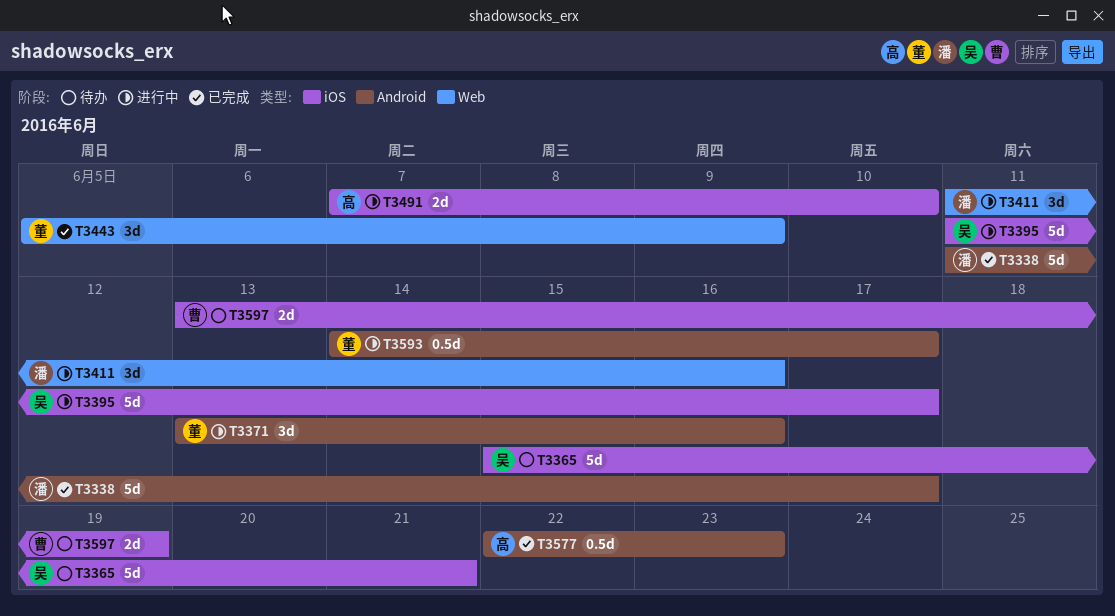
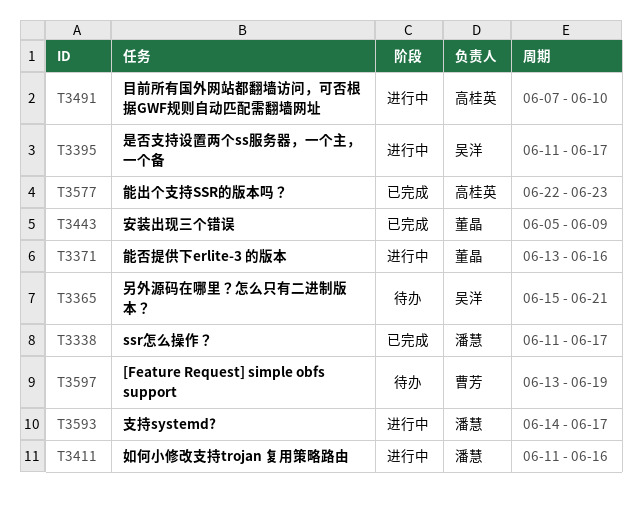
T3593, owner: 董晶 -> 潘慧

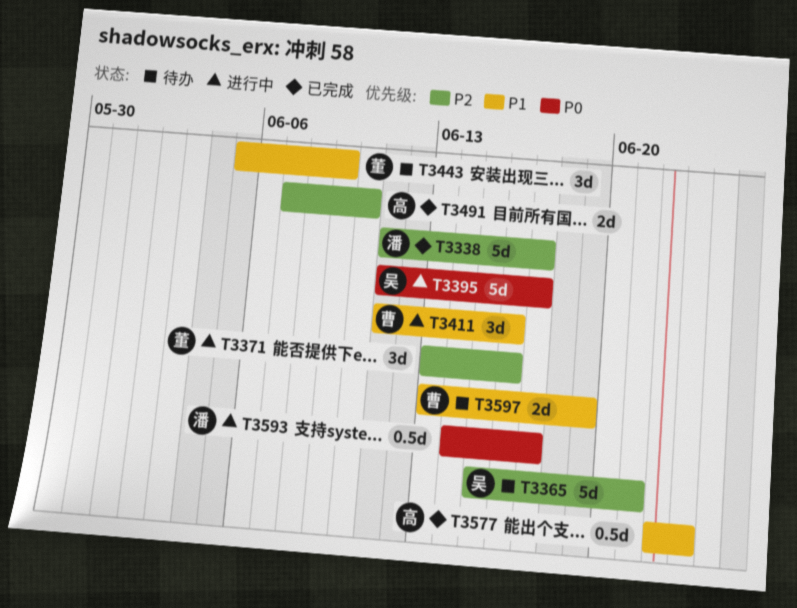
T3411, owner: 潘慧 -> 曹芳
T3443, status: 已完成 -> 待办
T3491, status: 进行中 -> 已完成

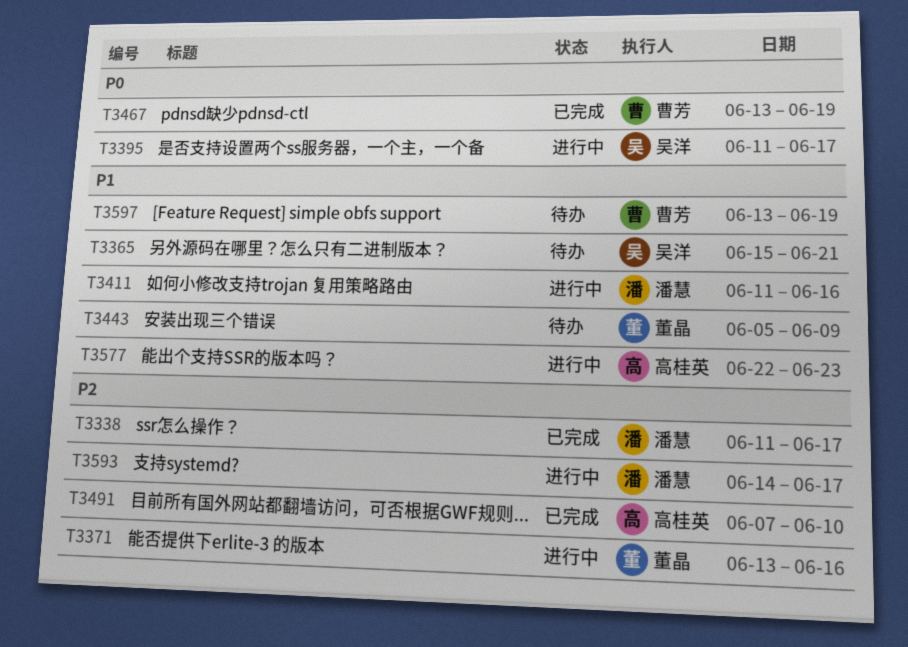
T3365, priority: P2 -> P1
T3411, owner: 曹芳 -> 潘慧
T3467: none -> present
T3577, status: 已完成 -> 进行中
T3593, priority: P0 -> P2

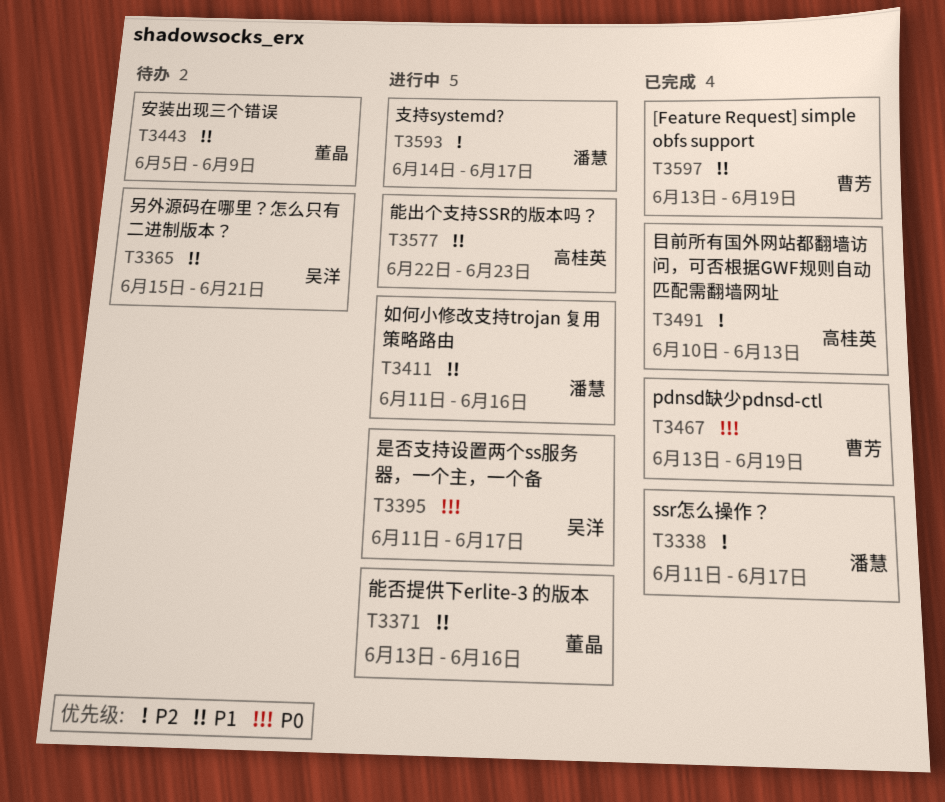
T3371, priority: P2 -> P1
T3491, start: Jun 7 -> Jun 10
T3491, due: Jun 10 -> Jun 13
T3597, status: 待办 -> 已完成

